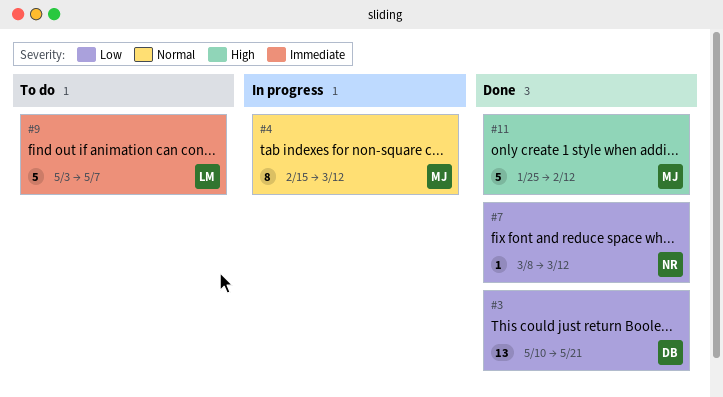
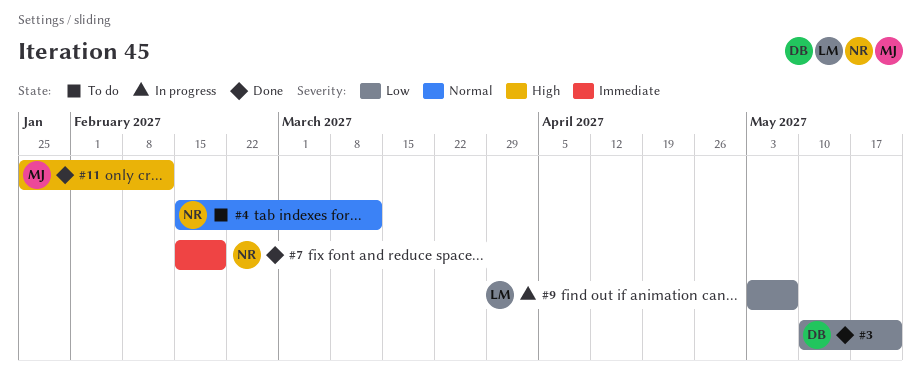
#4, status: In progress -> To do
#4, owner: MJ -> NR
#7, priority: Low -> Immediate
#7, start: Mar 8 -> Feb 15
#7, due: Mar 12 -> Feb 19
#9, status: To do -> In progress
#9, priority: Immediate -> Low

